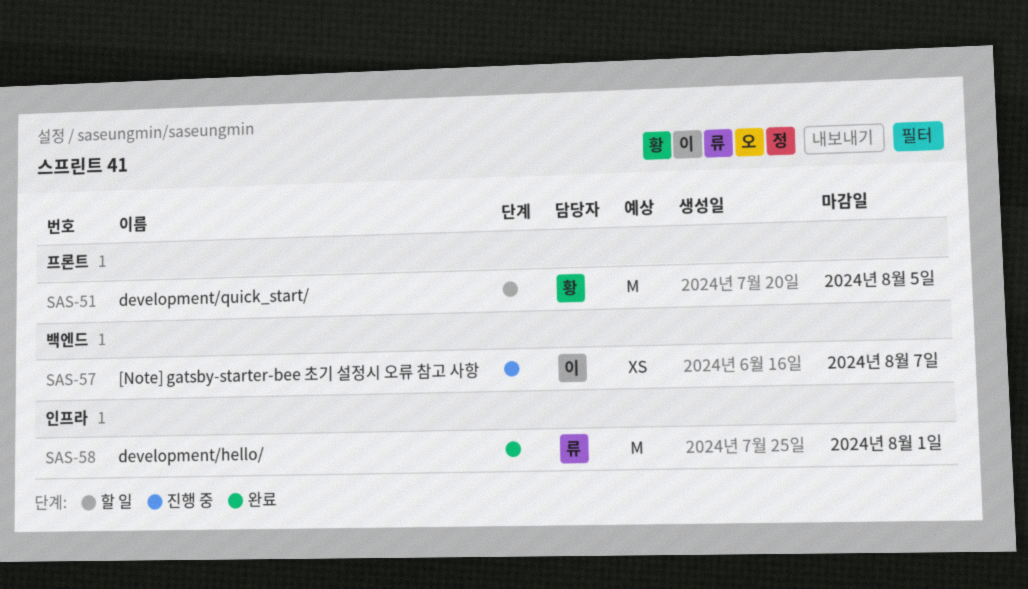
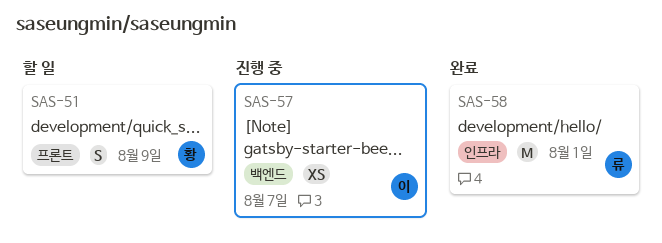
SAS-51, estimate: M -> S
SAS-51, due: Aug 5 -> Aug 9

